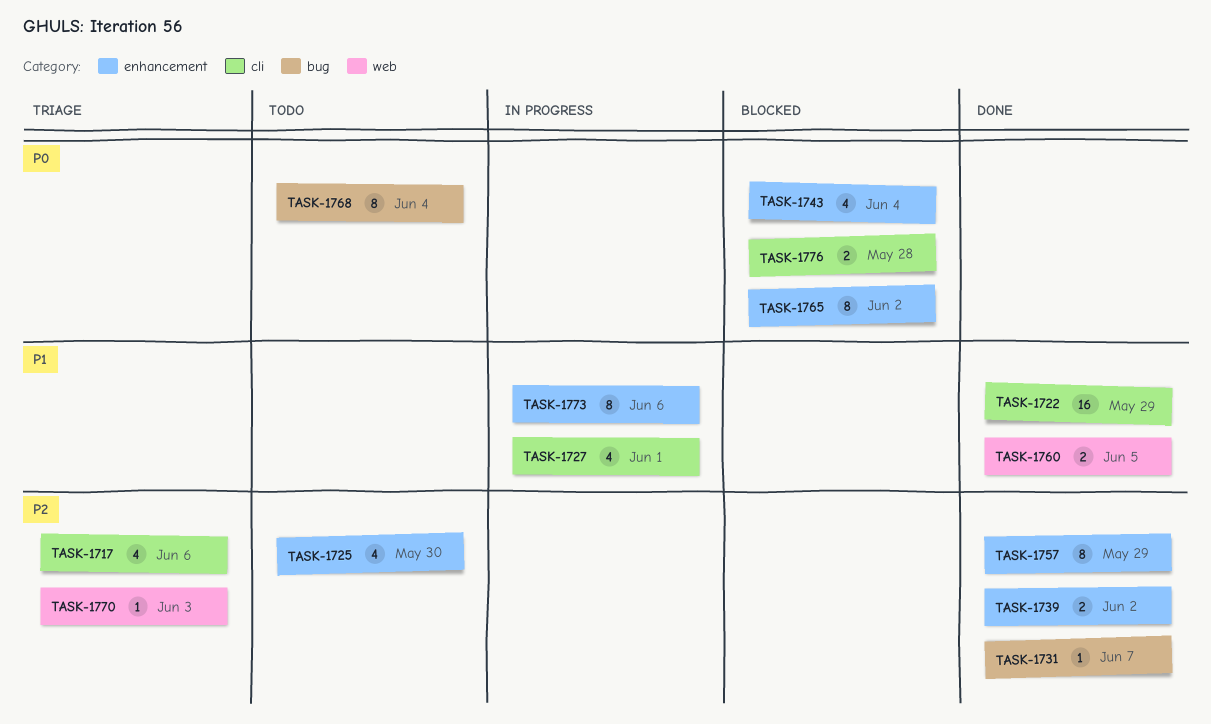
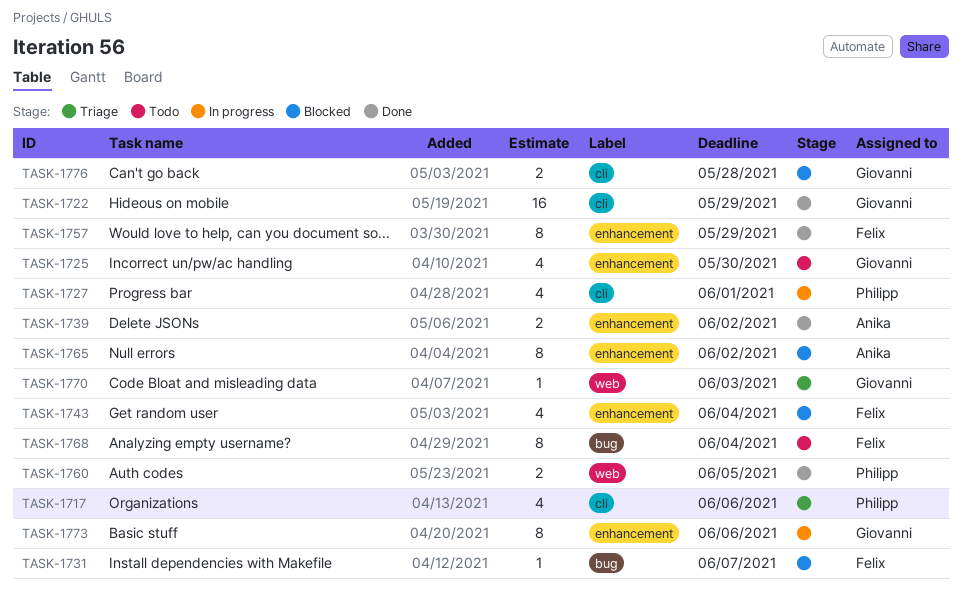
TASK-1731, status: Done -> Blocked

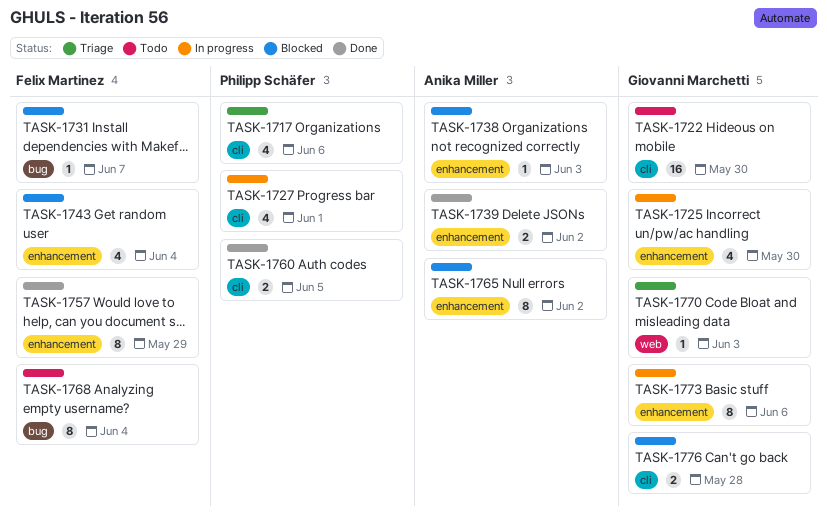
TASK-1722, status: Done -> Todo
TASK-1722, due: May 29 -> May 30
TASK-1725, status: Todo -> In progress
TASK-1738: none -> present
TASK-1760, label: web -> cli

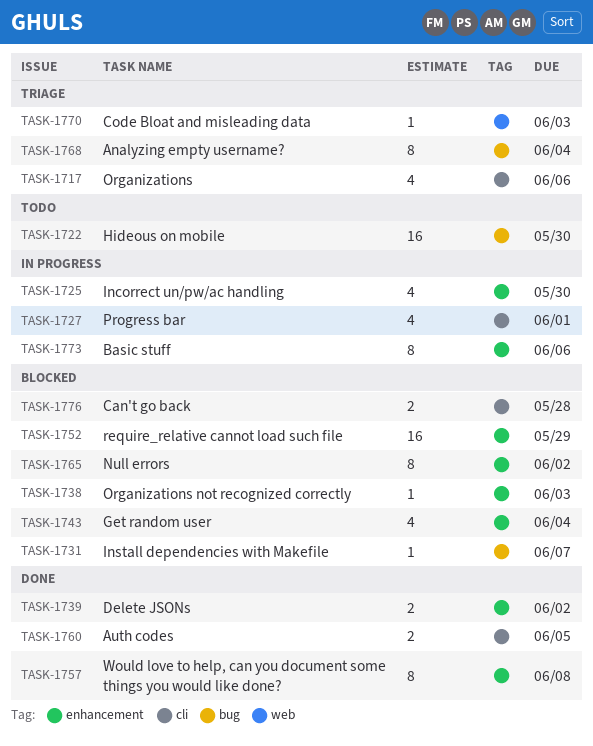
TASK-1722, label: cli -> bug
TASK-1752: none -> present
TASK-1757, due: May 29 -> Jun 8
TASK-1768, status: Todo -> Triage

